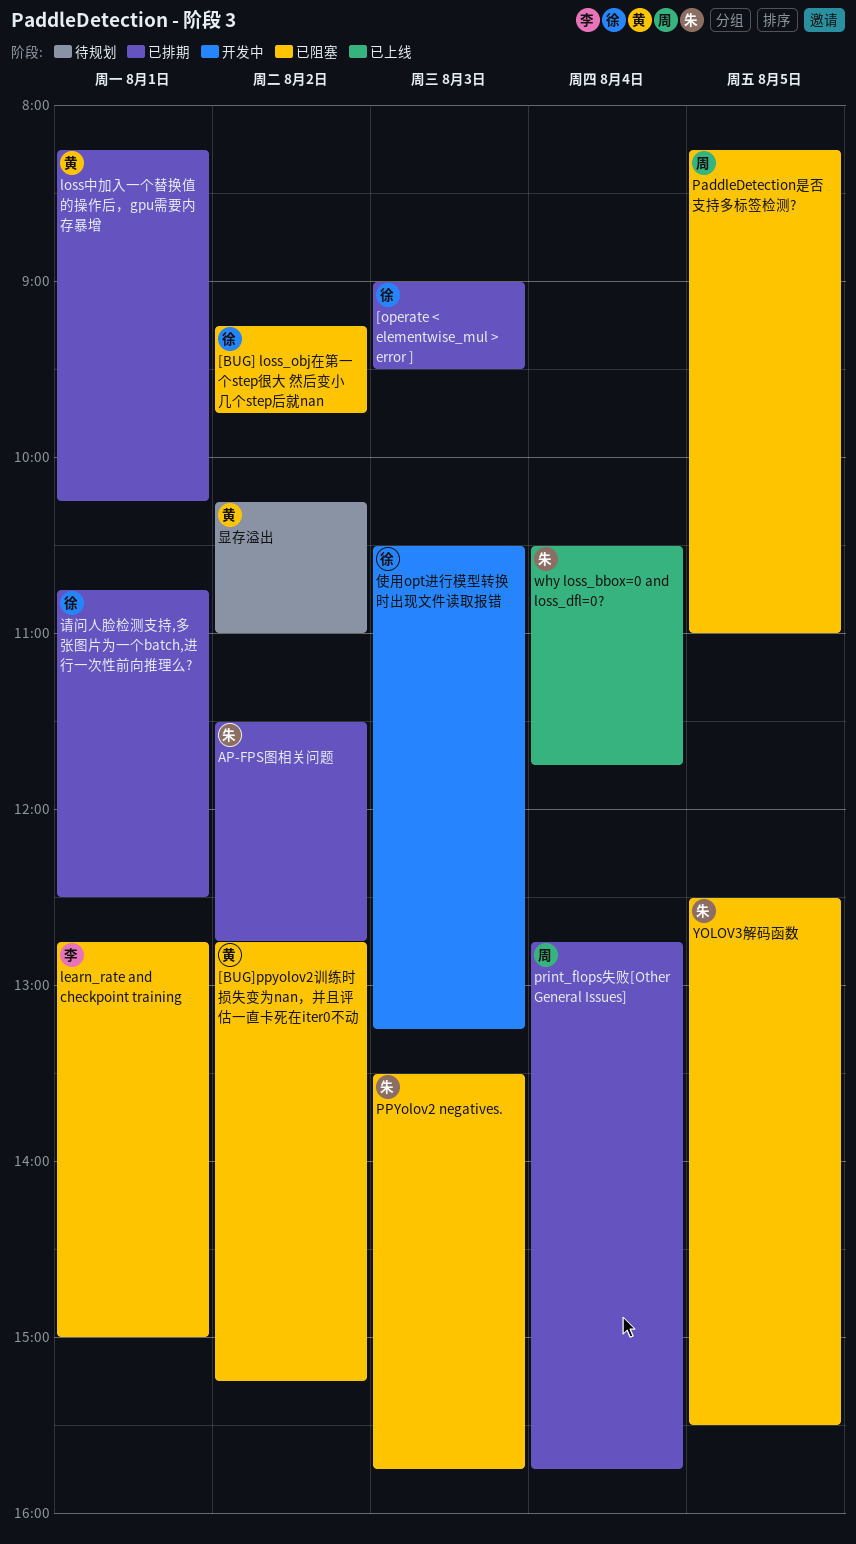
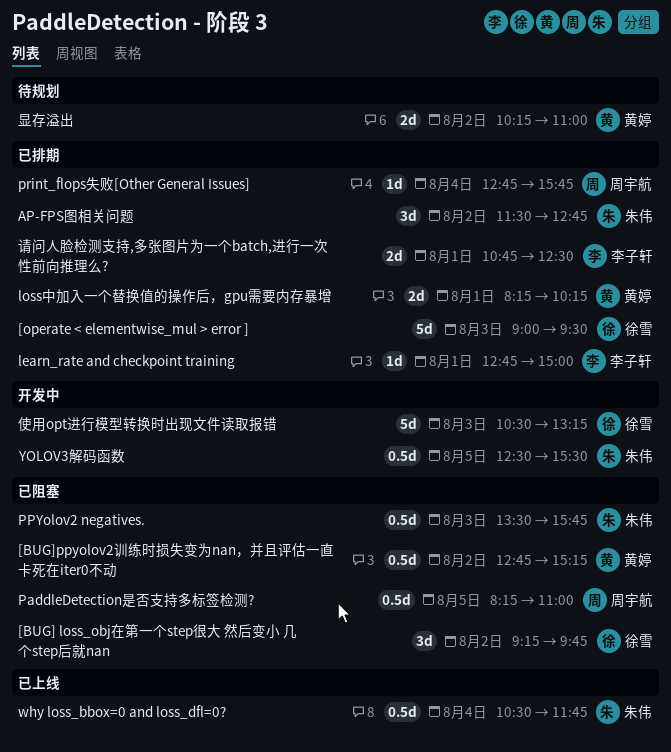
learn_rate and checkpoint training, status: 已阻塞 -> 已排期
YOLOV3解码函数, status: 已阻塞 -> 开发中
请问人脸检测支持,多张图片为一个batch,进行一次性前向推理么?, owner: 徐雪 -> 李子轩

